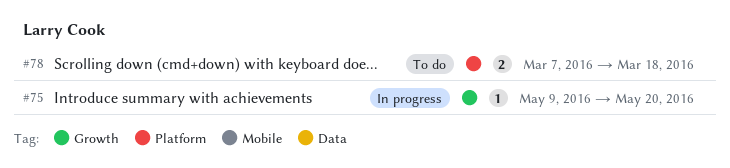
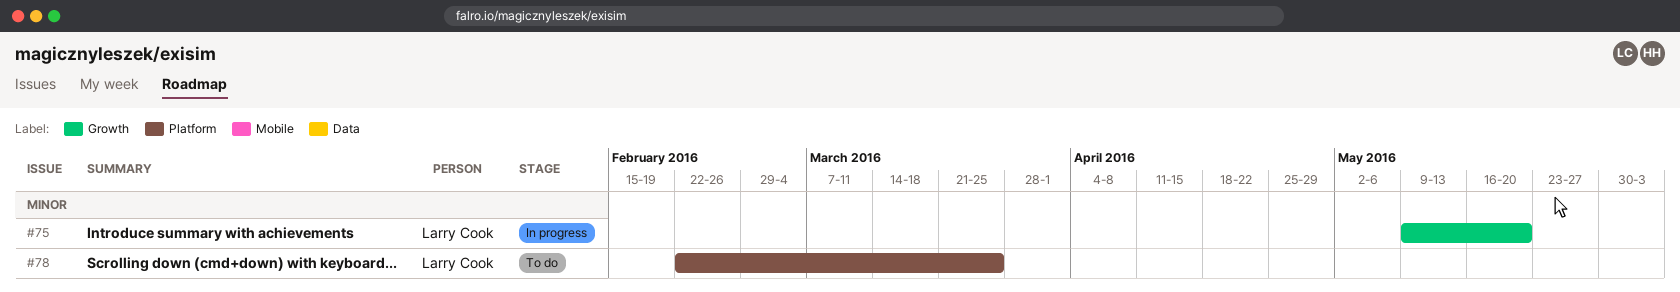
#78, start: Mar 7 -> Feb 22
#78, due: Mar 18 -> Mar 25

